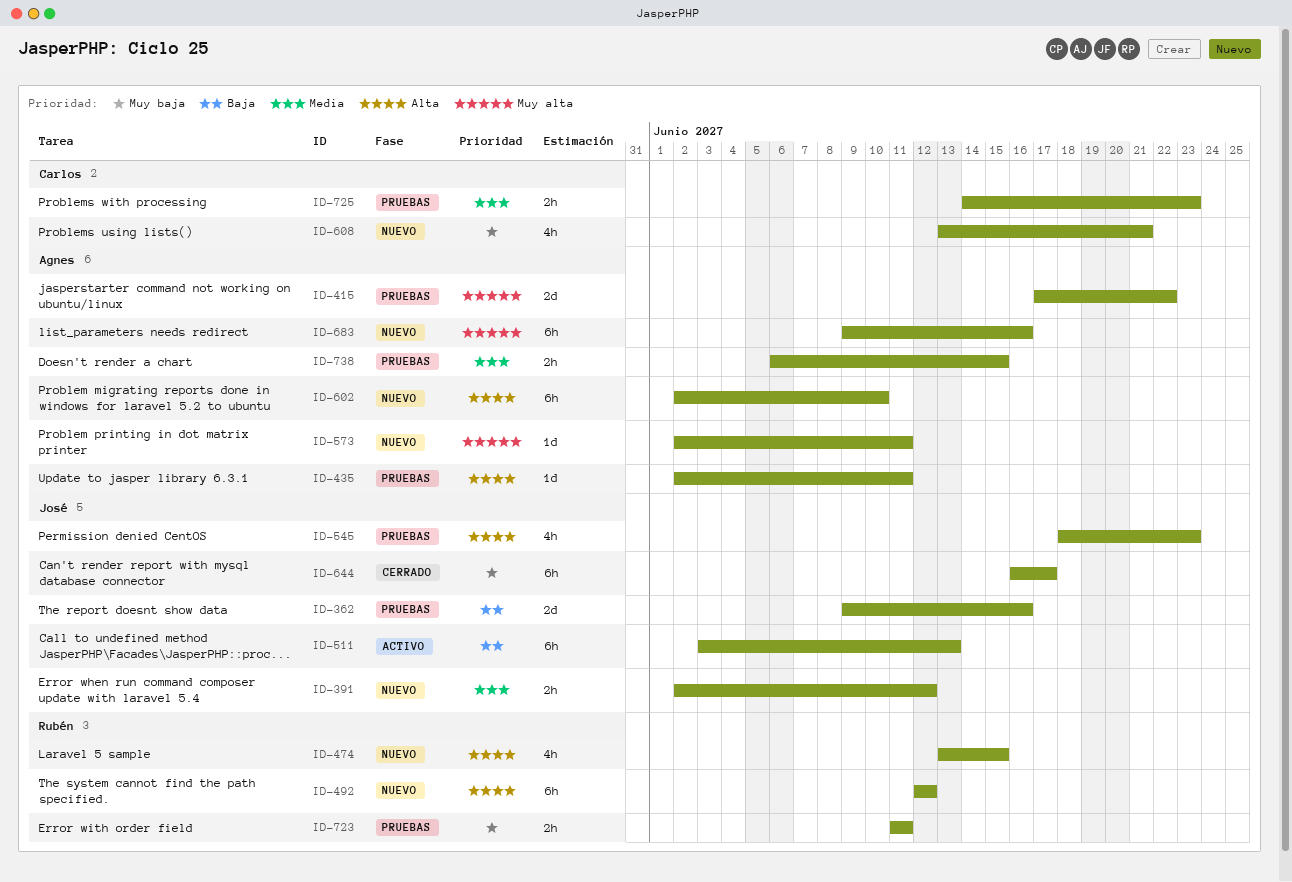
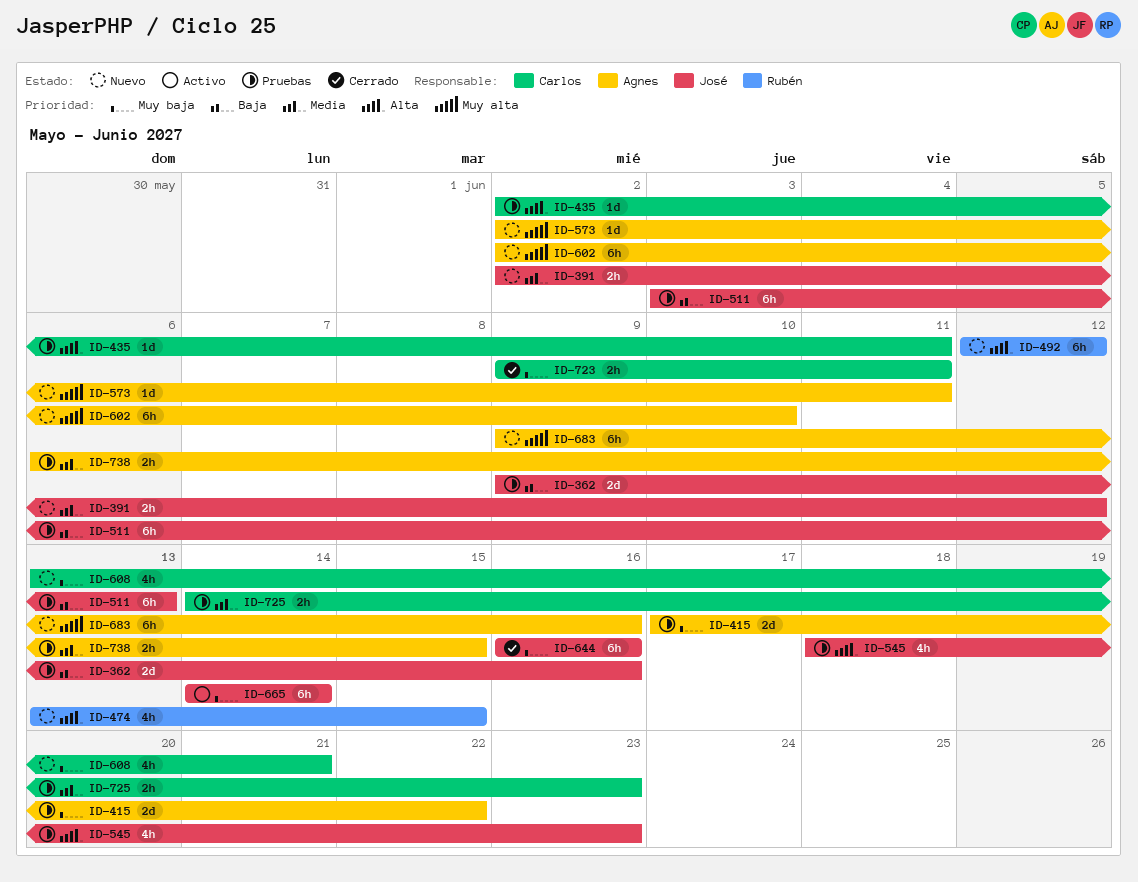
ID-415, priority: Muy alta -> Muy baja
ID-435, owner: Agnes -> Carlos
ID-511, status: Activo -> Pruebas
ID-602, priority: Alta -> Muy alta
ID-644, due: Jun 17 -> Jun 16
ID-665: none -> present
ID-723, status: Pruebas -> Cerrado
ID-723, owner: Rubén -> Carlos
ID-723, start: Jun 11 -> Jun 9

